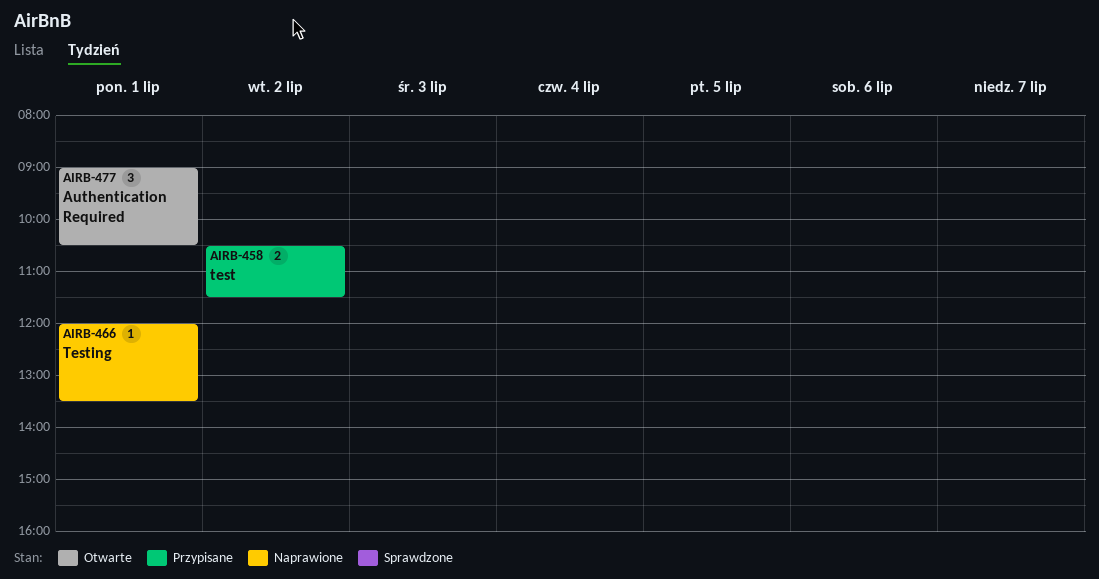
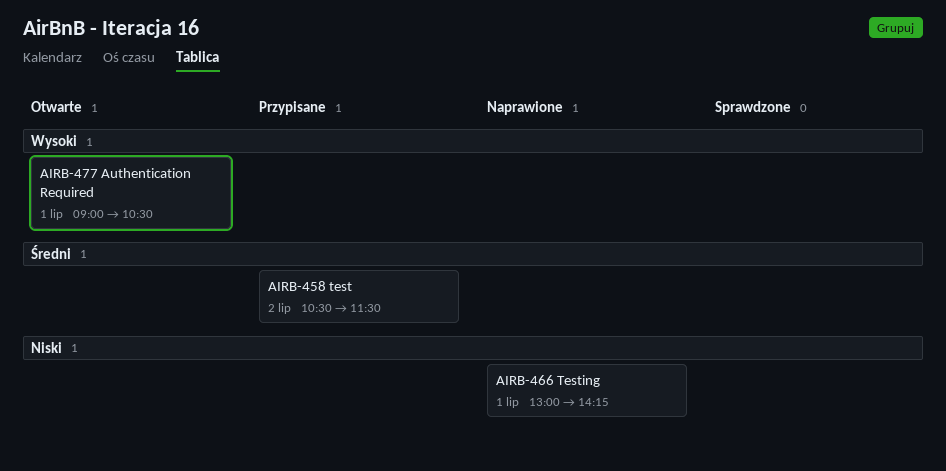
AIRB-466, begins: 12:00 -> 13:00
AIRB-466, ends: 13:30 -> 14:15

